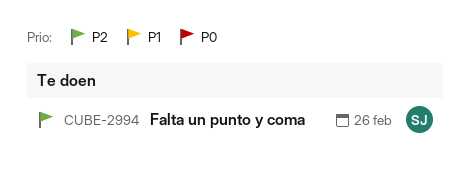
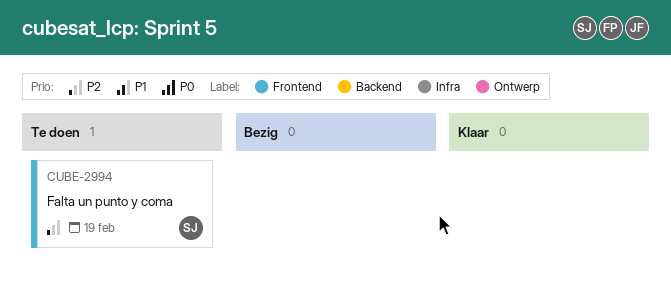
CUBE-2994, due: Feb 26 -> Feb 19

